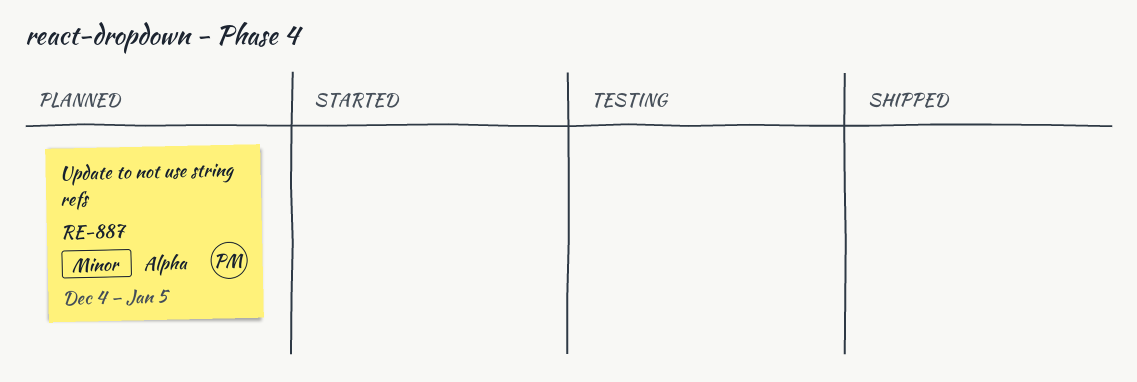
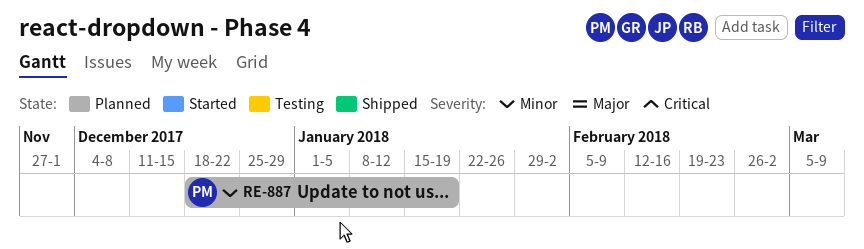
RE-887, start: Dec 4 -> Dec 18
RE-887, due: Jan 5 -> Jan 19

